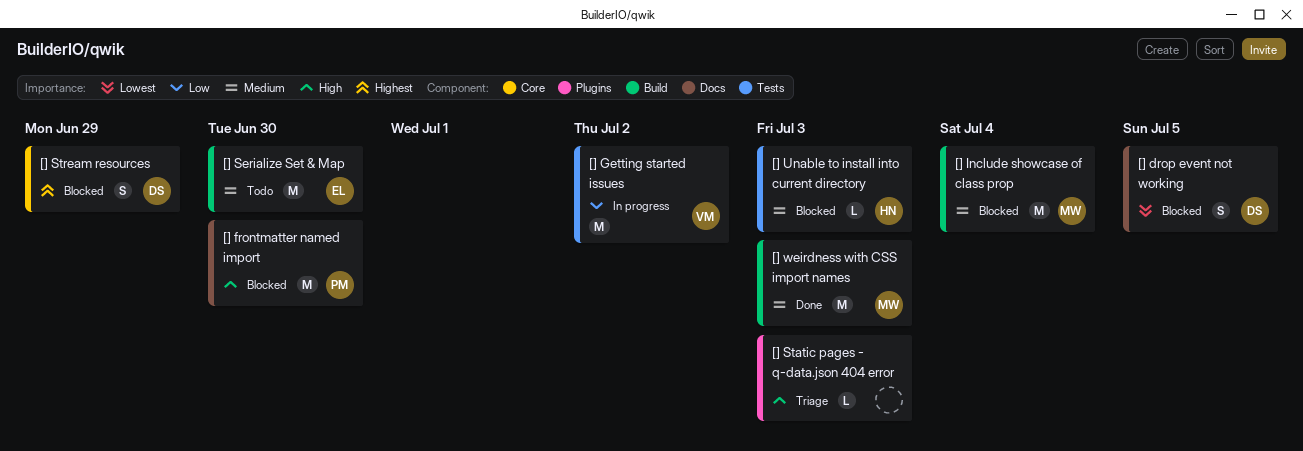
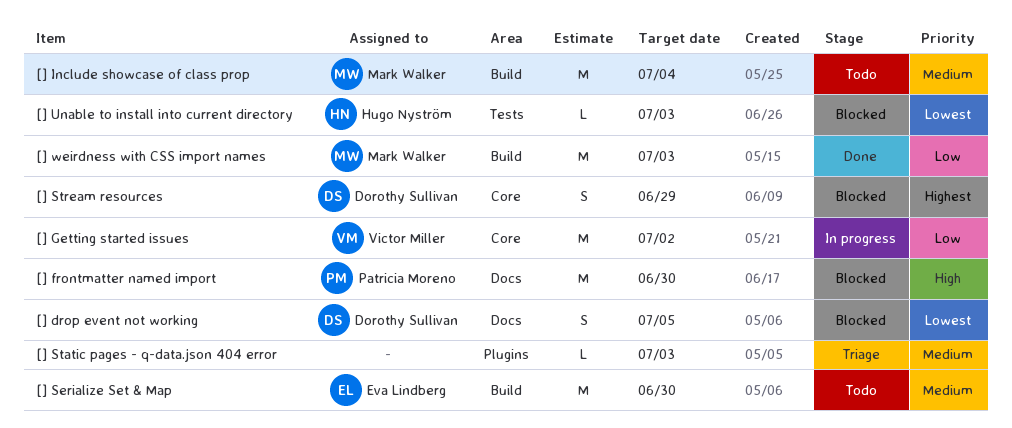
[] Getting started issues, label: Tests -> Core
[] Include showcase of class prop, status: Blocked -> Todo
[] Static pages - q-data.json 404 error, priority: High -> Medium
[] Unable to install into current directory, priority: Medium -> Lowest
[] weirdness with CSS import names, priority: Medium -> Low

